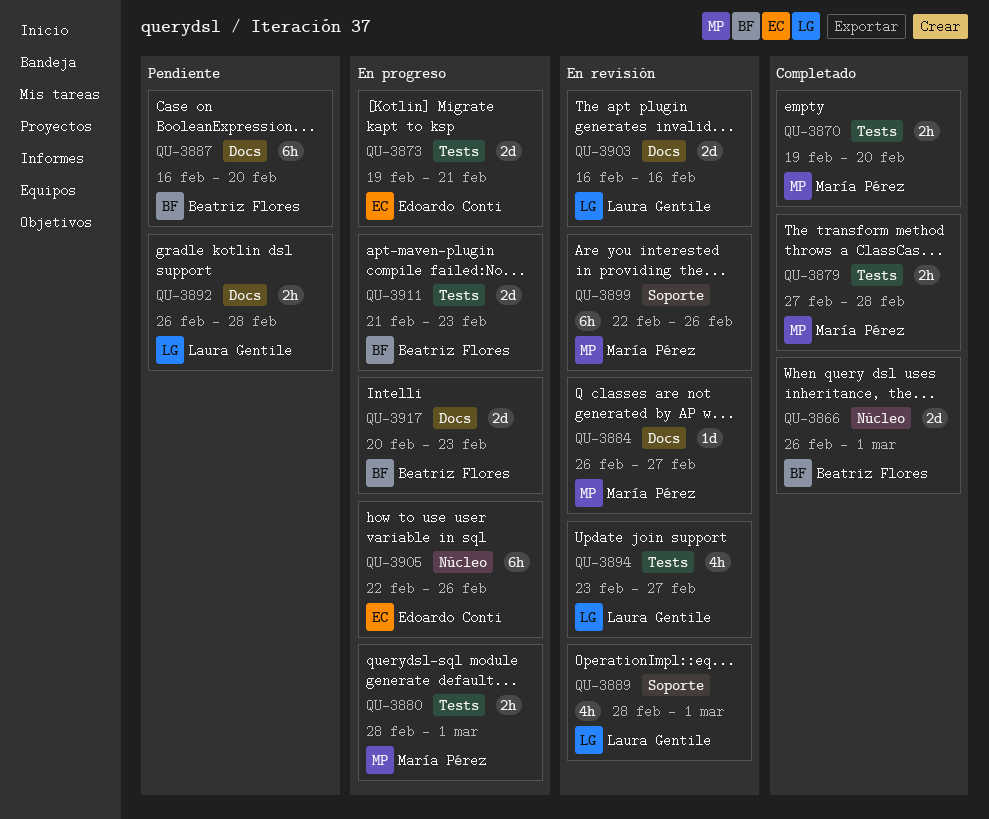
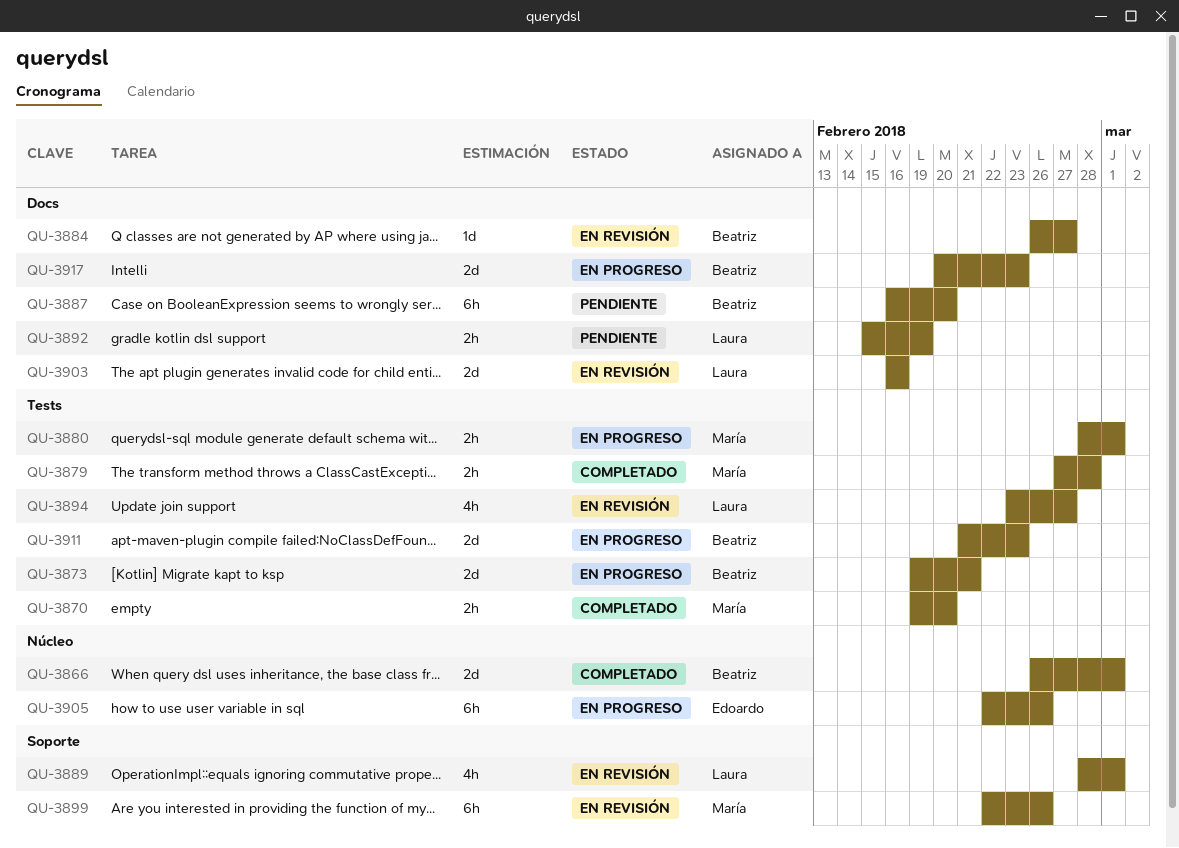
QU-3873, owner: Edoardo Conti -> Beatriz Flores
QU-3884, owner: María Pérez -> Beatriz Flores
QU-3892, start: Feb 26 -> Feb 15
QU-3892, due: Feb 28 -> Feb 19

